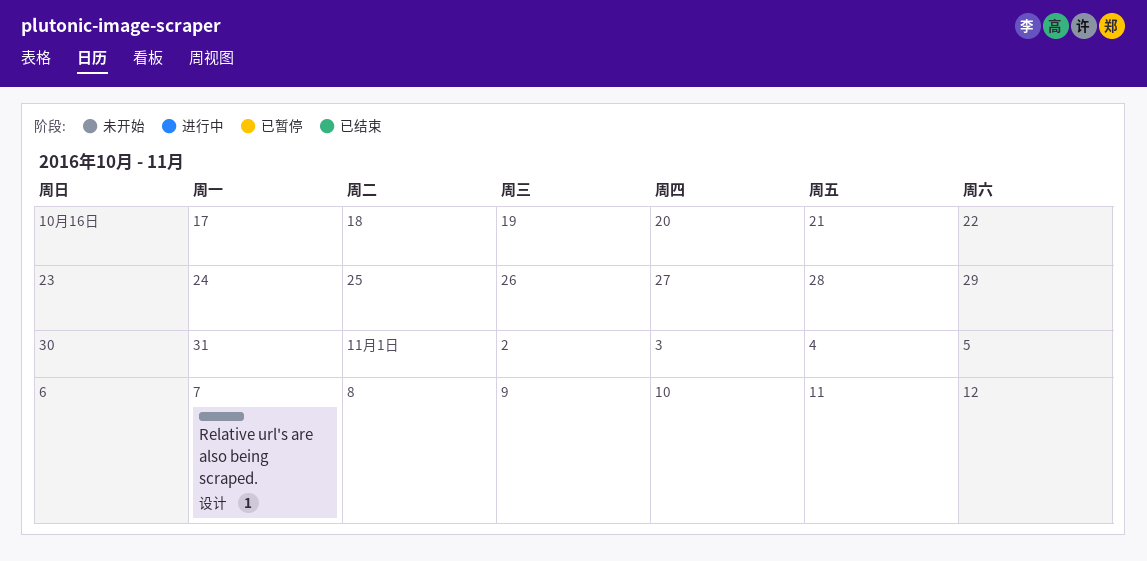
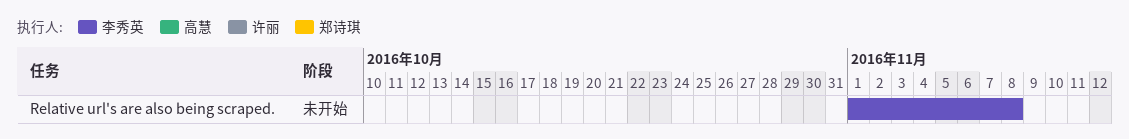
Relative url's are also being scraped., due: Nov 7 -> Nov 8

